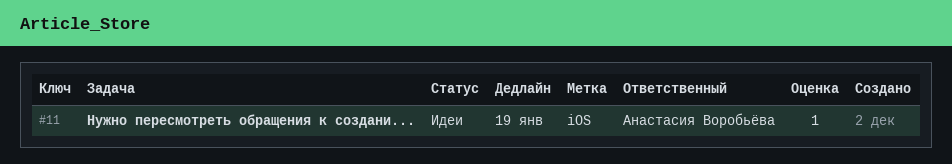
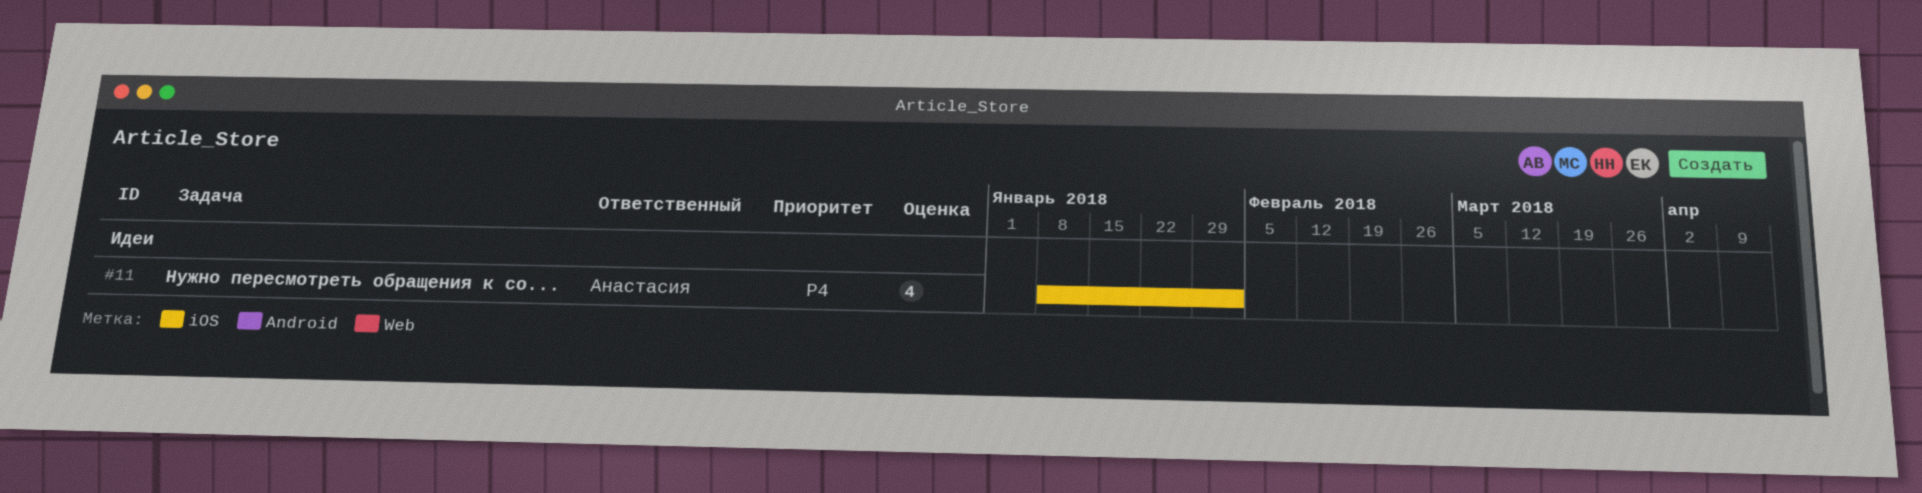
#11, estimate: 1 -> 4
#11, due: Jan 19 -> Feb 2

